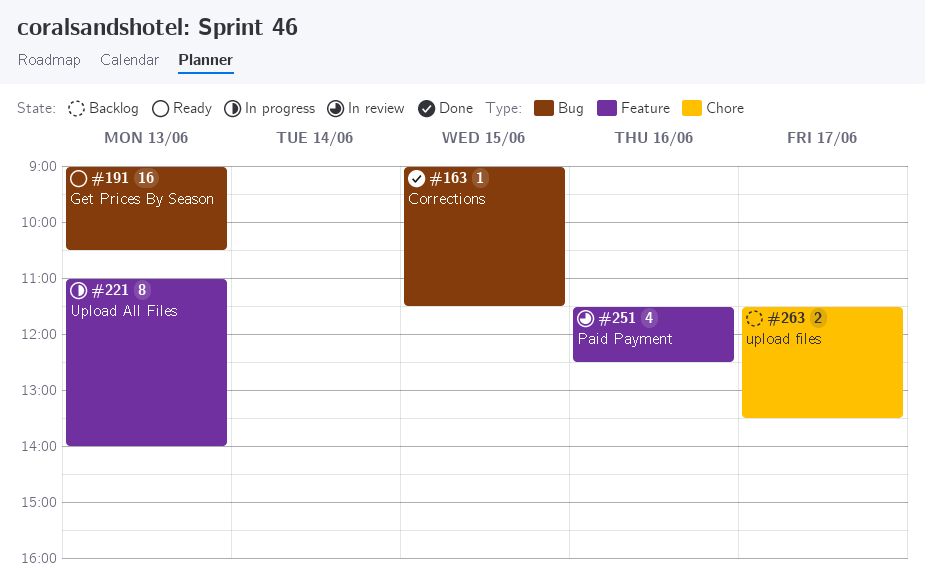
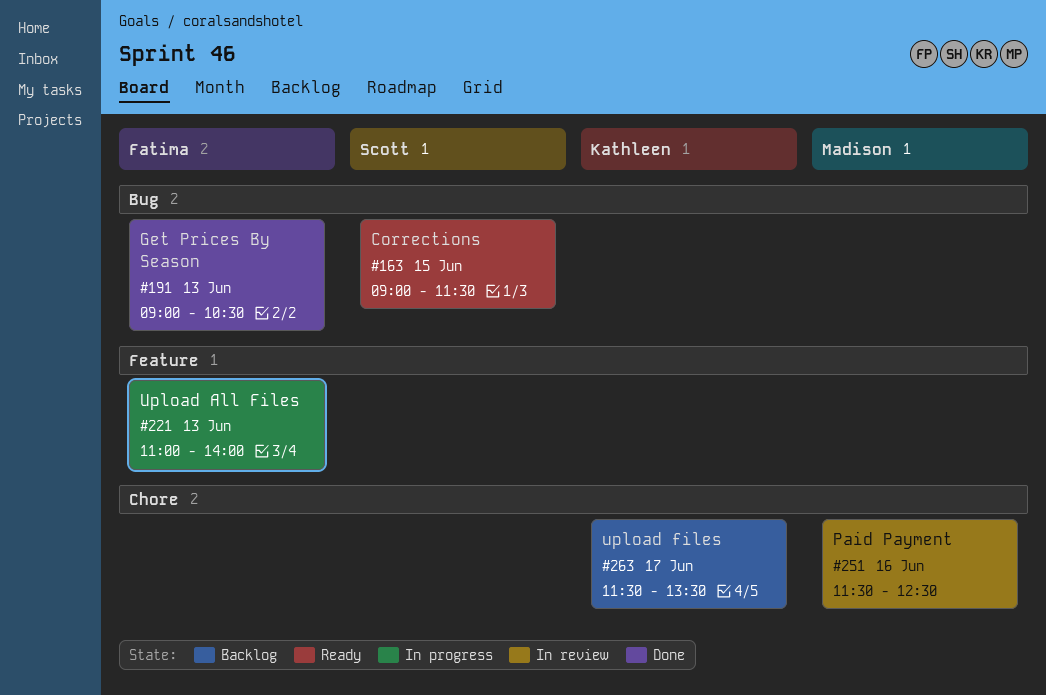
#163, status: Done -> Ready
#191, status: Ready -> Done
#251, label: Feature -> Chore

